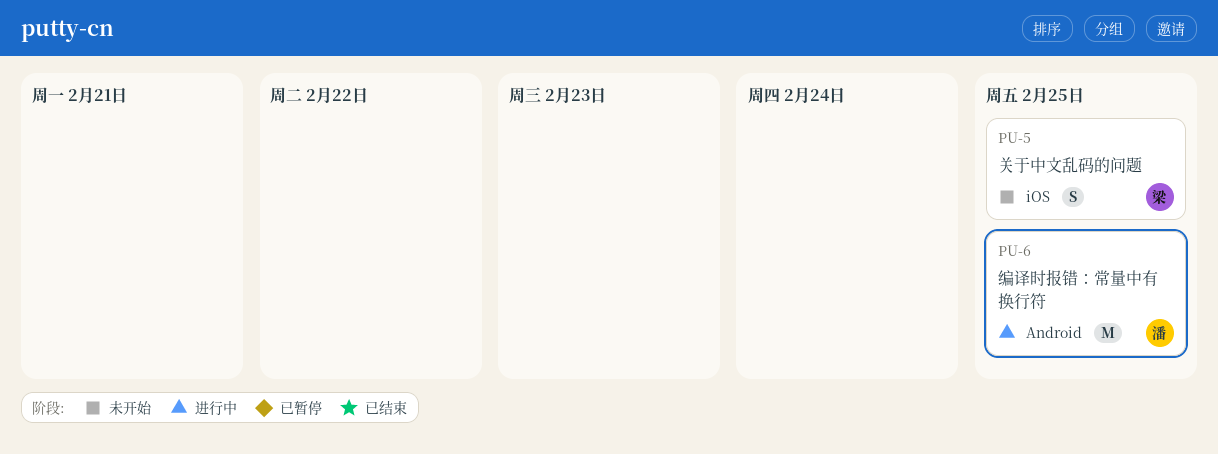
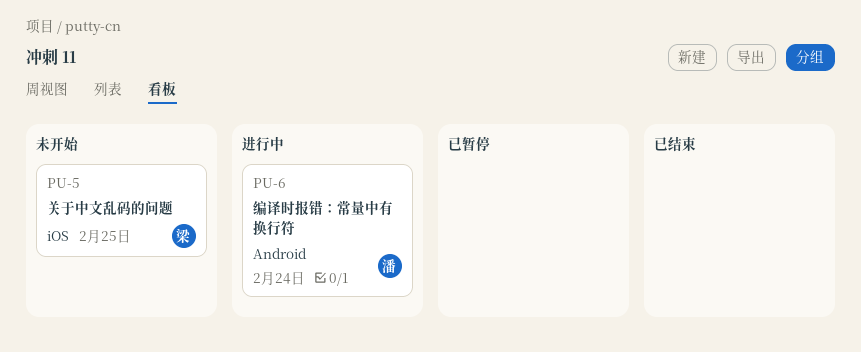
PU-6, due: Feb 25 -> Feb 24

